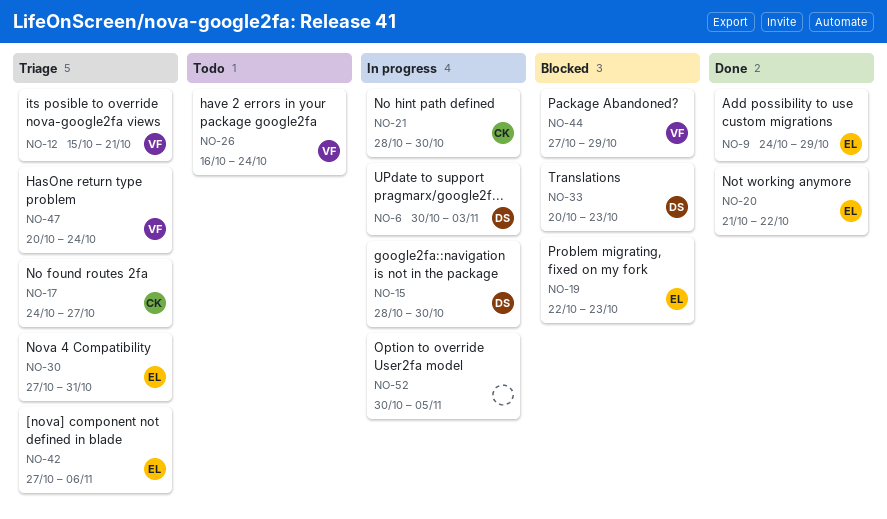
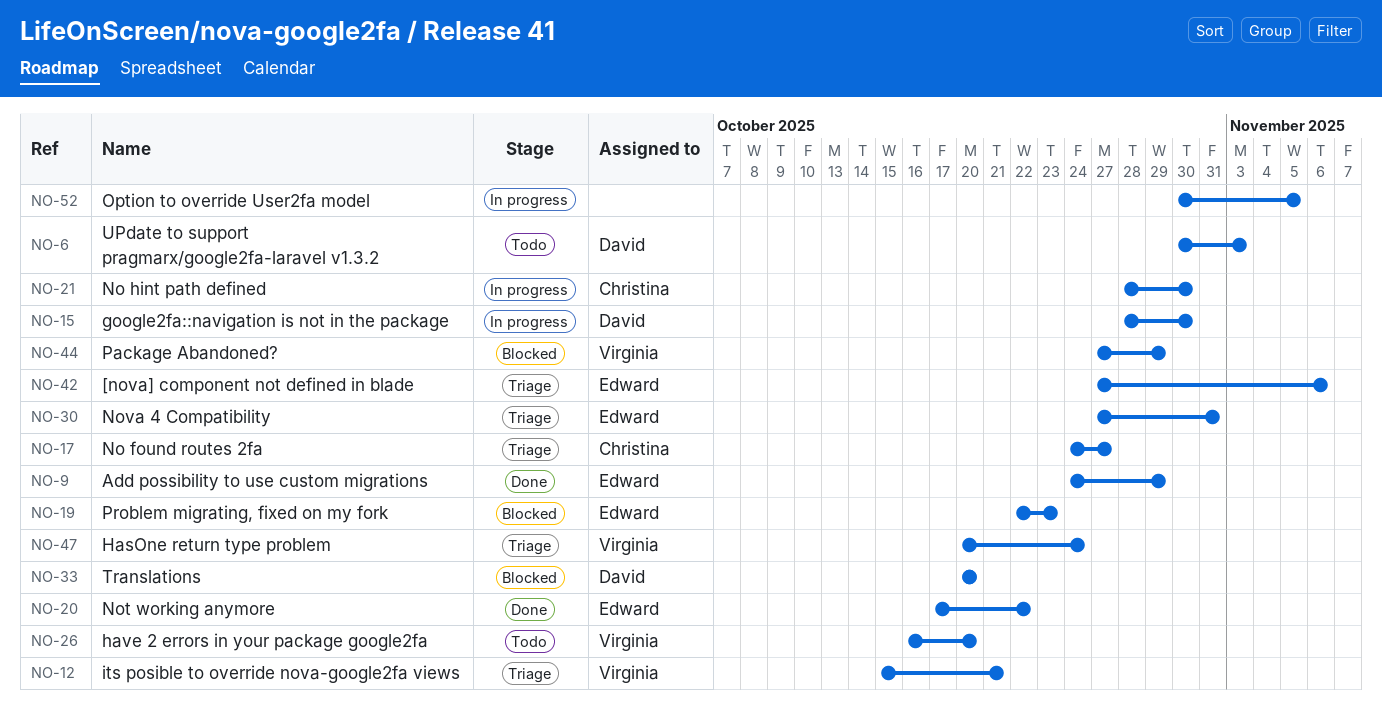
NO-6, status: In progress -> Todo
NO-20, start: Oct 21 -> Oct 17
NO-26, due: Oct 24 -> Oct 20
NO-33, due: Oct 23 -> Oct 20

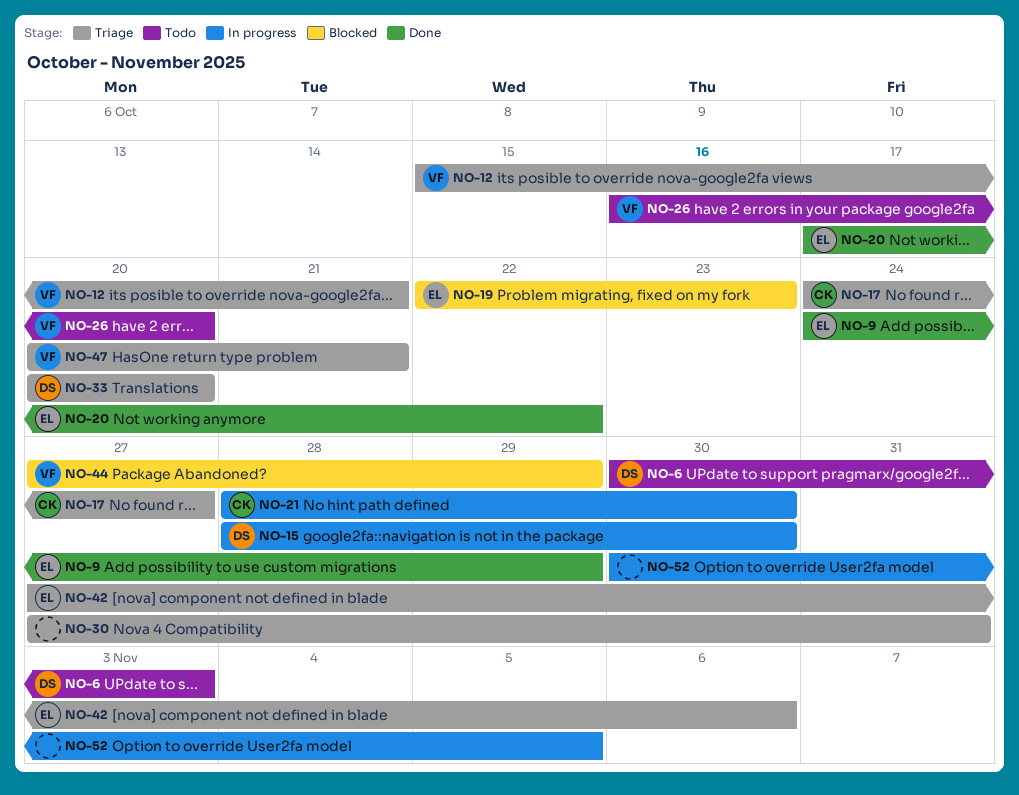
NO-30, owner: Edward -> none
NO-33, status: Blocked -> Triage
NO-47, due: Oct 24 -> Oct 21

